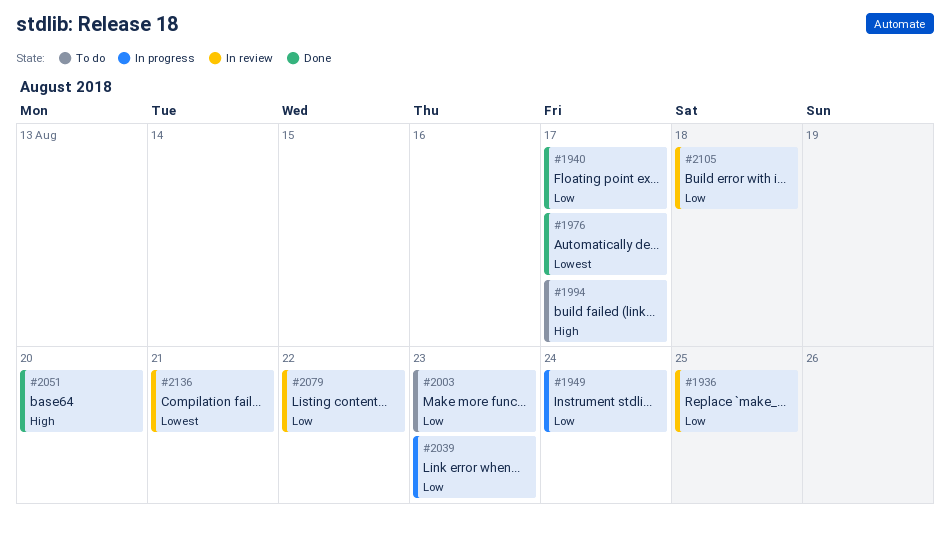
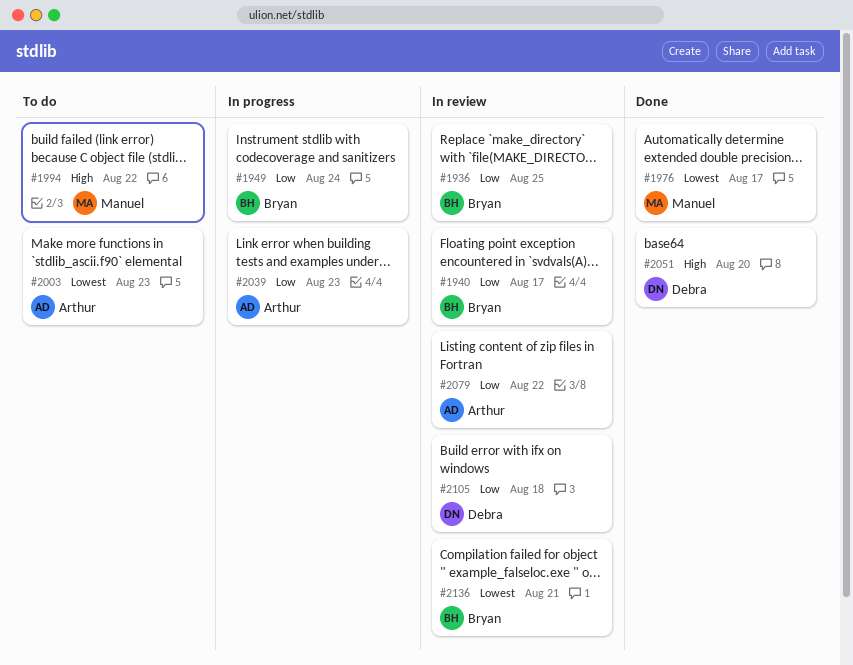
#1940, status: Done -> In review
#1994, due: Aug 17 -> Aug 22
#2003, priority: Low -> Lowest

